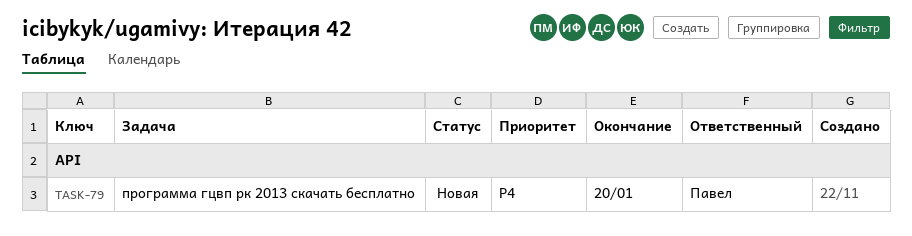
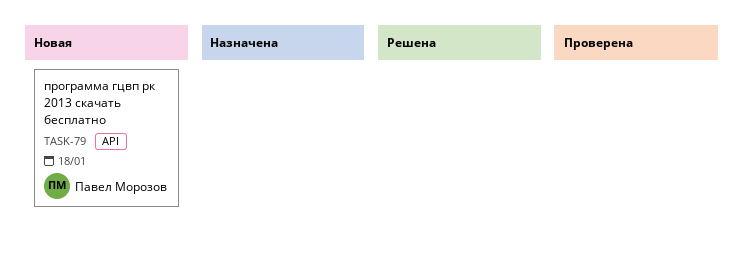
TASK-79, due: Jan 20 -> Jan 18

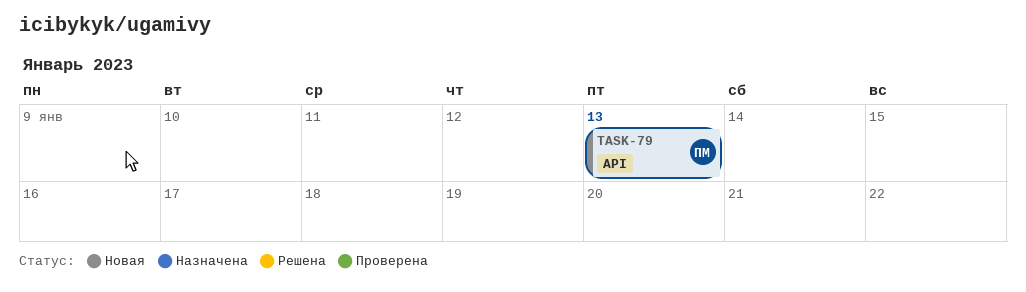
TASK-79, due: Jan 18 -> Jan 13

